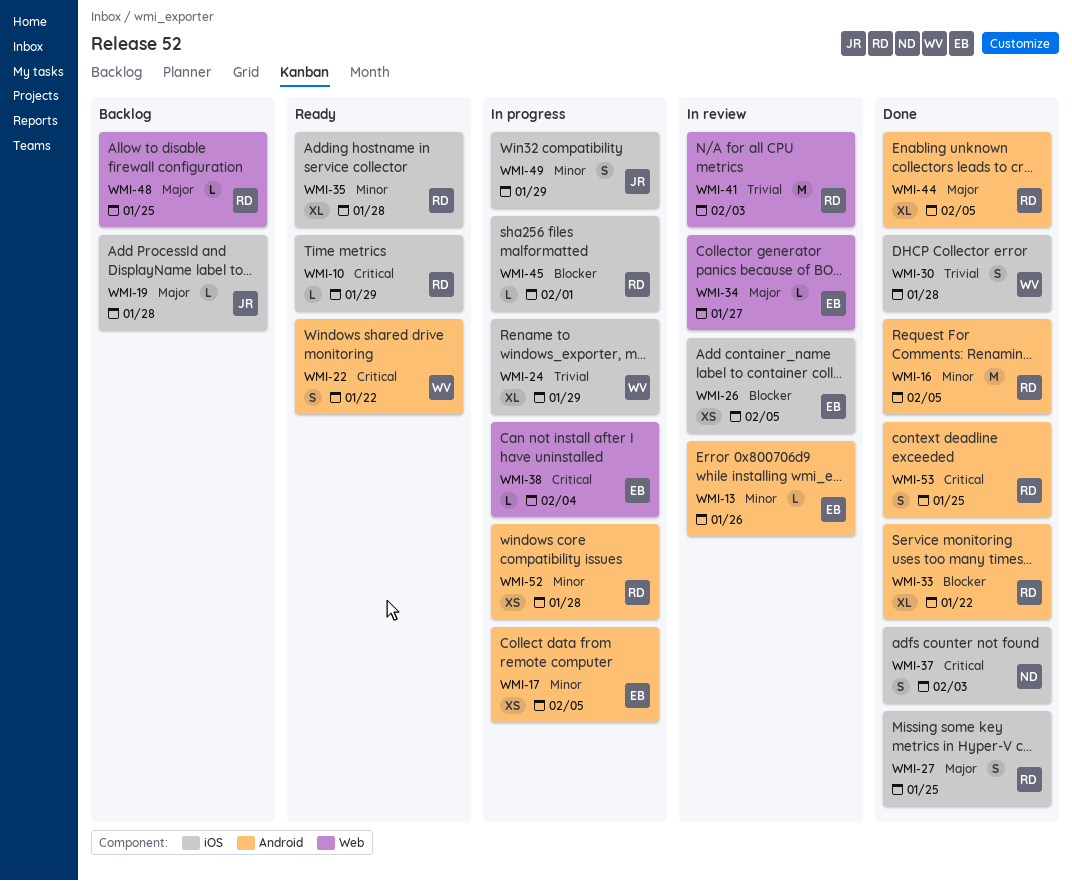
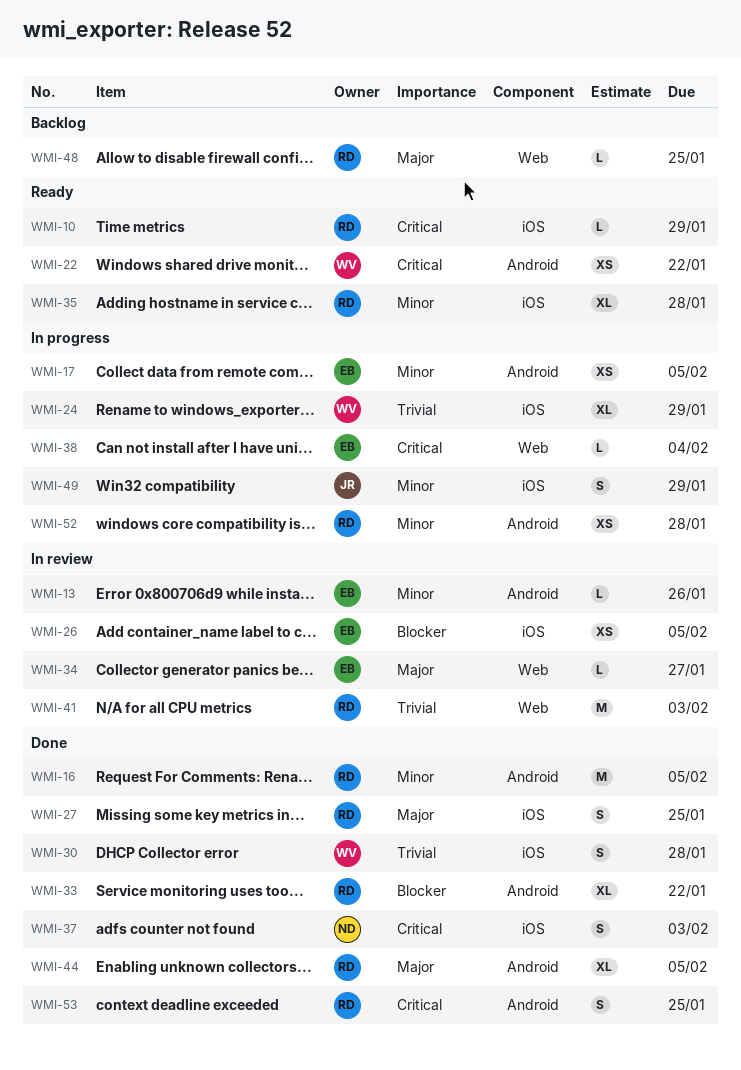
WMI-19: present -> none
WMI-22, estimate: S -> XS
WMI-45: present -> none

